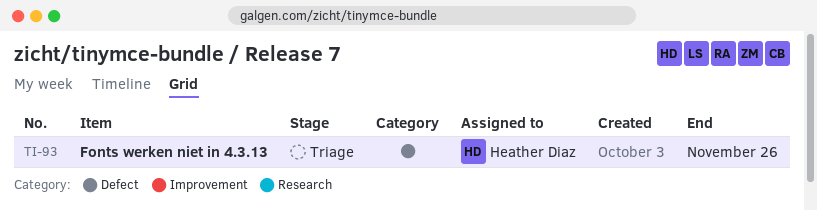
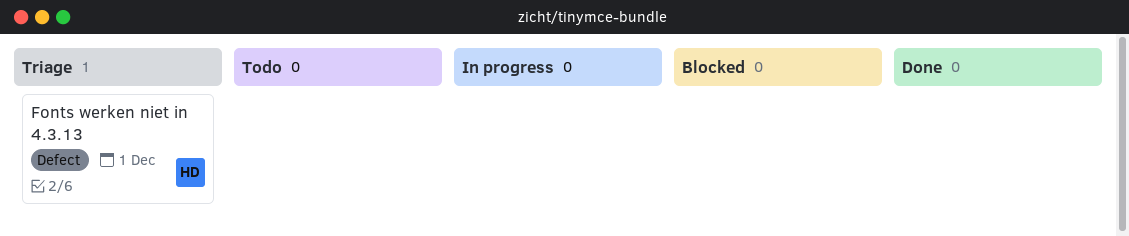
Fonts werken niet in 4.3.13, due: Nov 26 -> Dec 1

